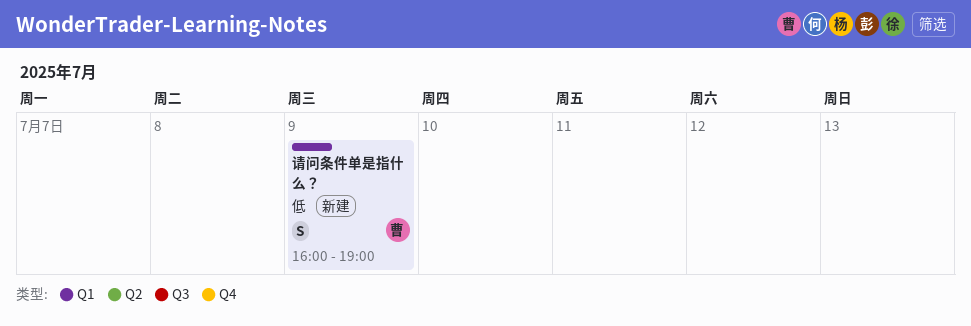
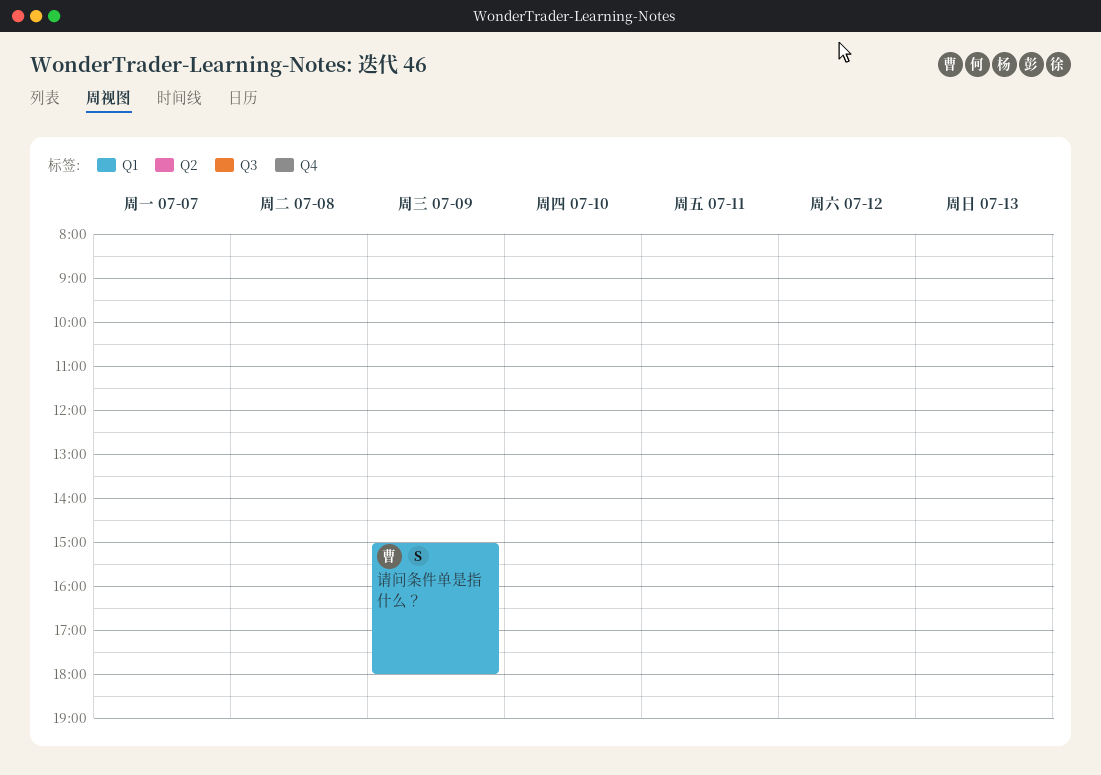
请问条件单是指什么？, begins: 16:00 -> 15:00
请问条件单是指什么？, ends: 19:00 -> 18:00

